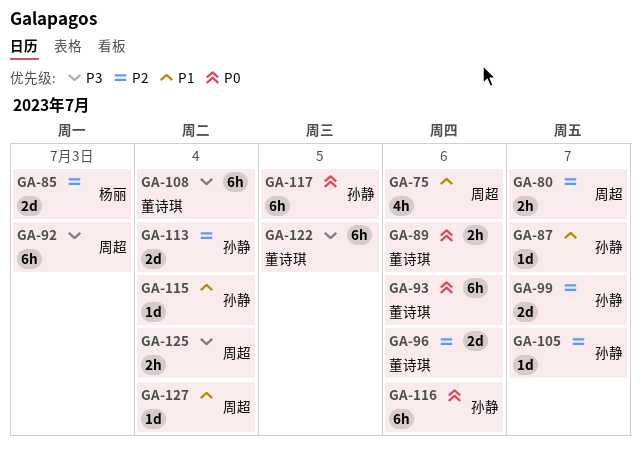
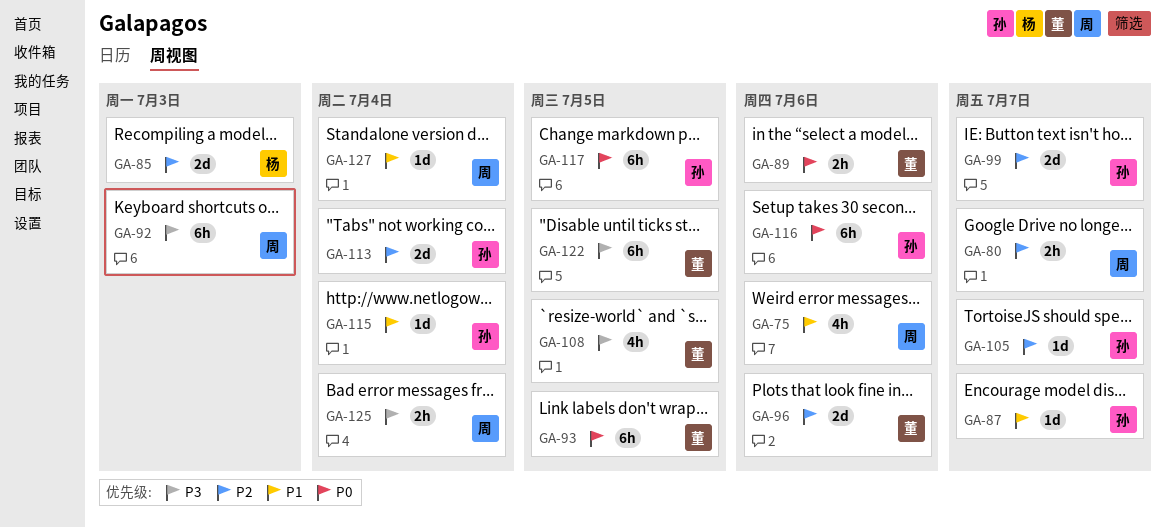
GA-93, due: Jul 6 -> Jul 5
GA-108, estimate: 6h -> 4h
GA-108, due: Jul 4 -> Jul 5

